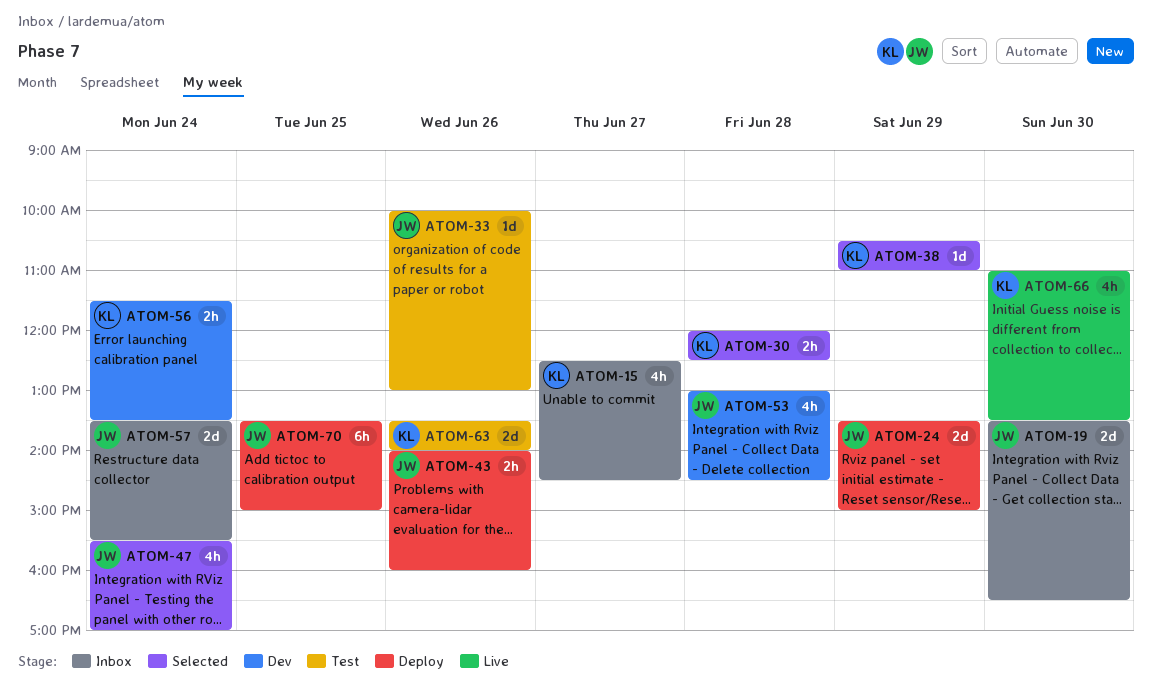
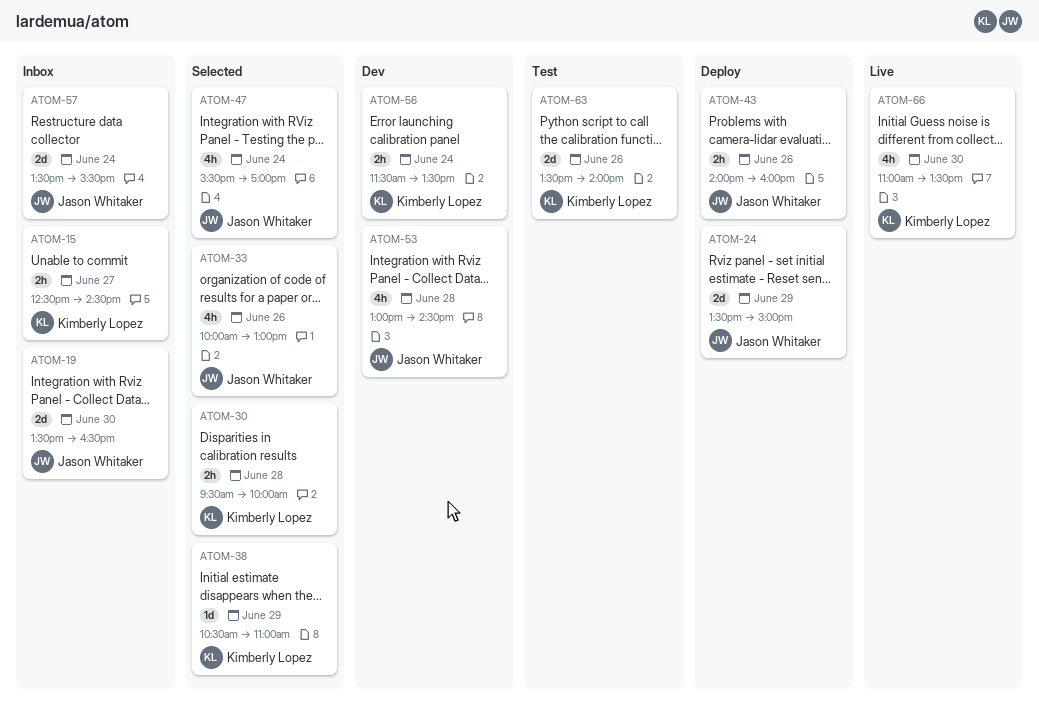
ATOM-15, estimate: 4h -> 2h
ATOM-30, begins: 12:00 -> 09:30
ATOM-30, ends: 12:30 -> 10:00
ATOM-33, status: Test -> Selected
ATOM-33, estimate: 1d -> 4h
ATOM-70: present -> none

